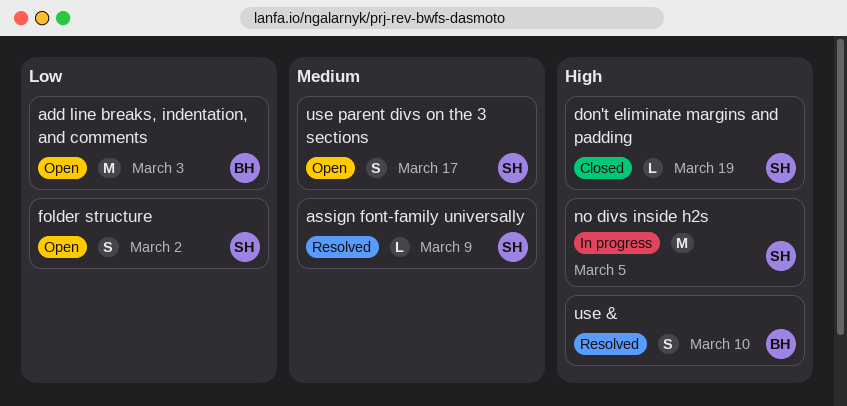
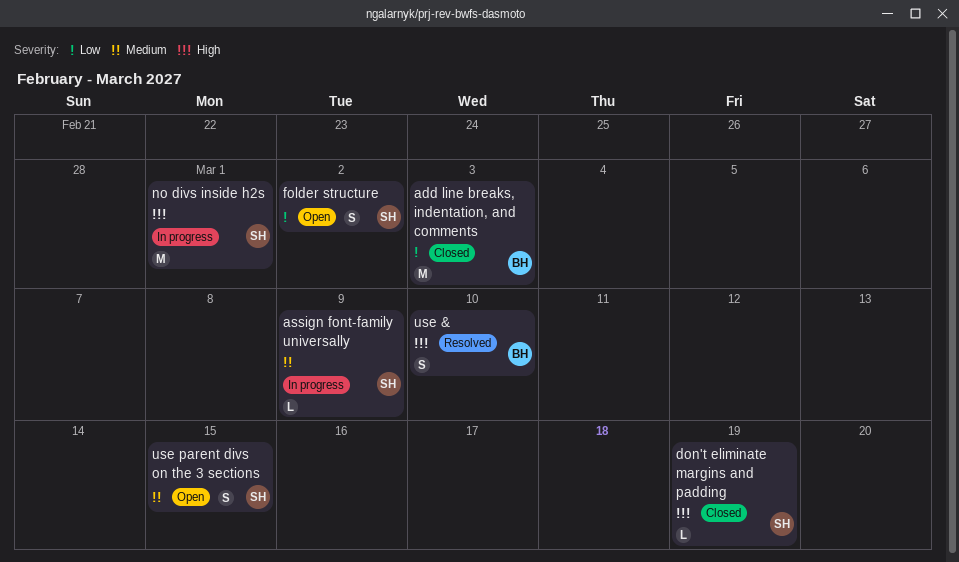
add line breaks, indentation, and comments, status: Open -> Closed
assign font-family universally, status: Resolved -> In progress
no divs inside h2s, due: Mar 5 -> Mar 1
use parent divs on the 3 sections, due: Mar 17 -> Mar 15

